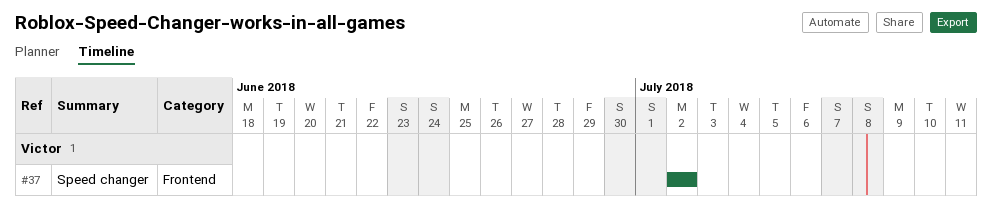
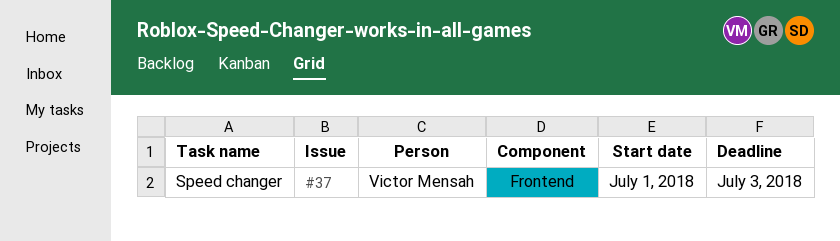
#37, start: Jul 2 -> Jul 1
#37, due: Jul 2 -> Jul 3

